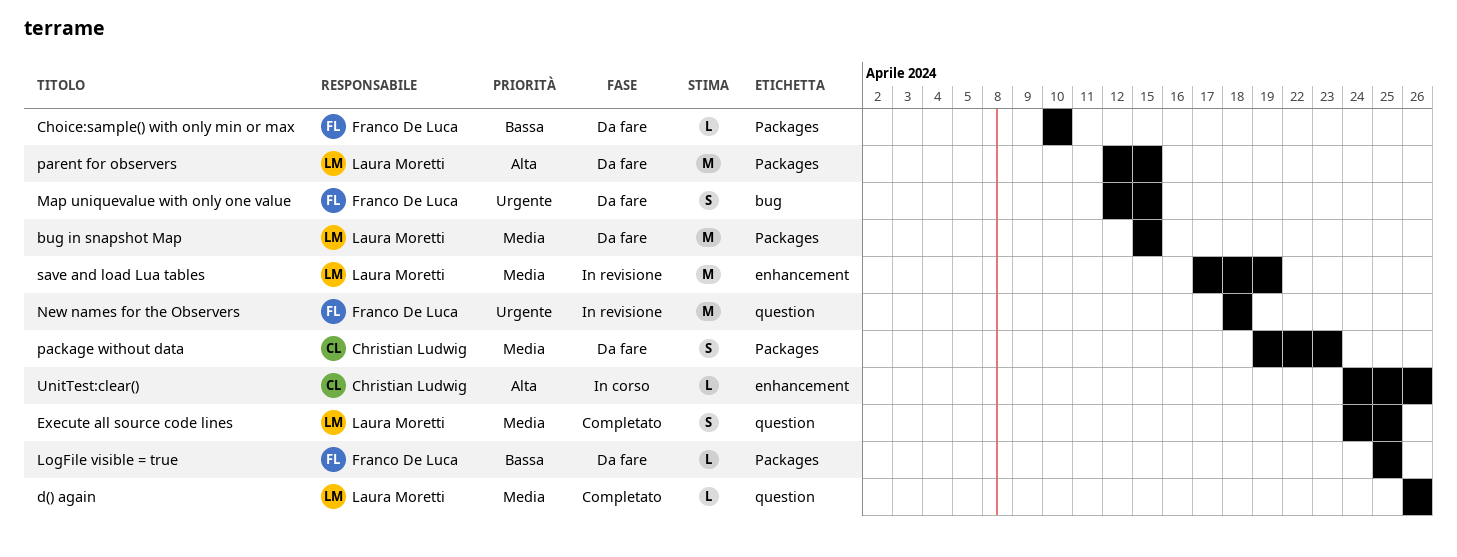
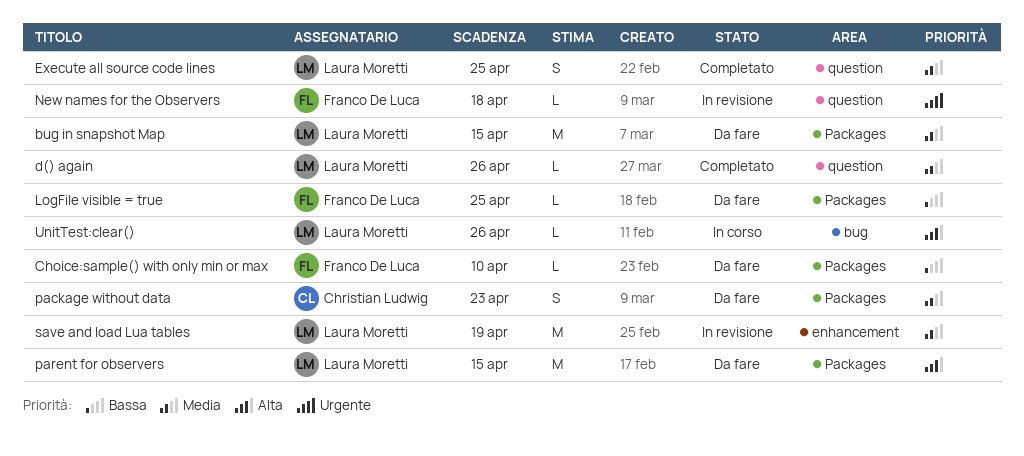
Map uniquevalue with only one value: present -> none
New names for the Observers, estimate: M -> L
UnitTest:clear(), owner: Christian Ludwig -> Laura Moretti
UnitTest:clear(), label: enhancement -> bug

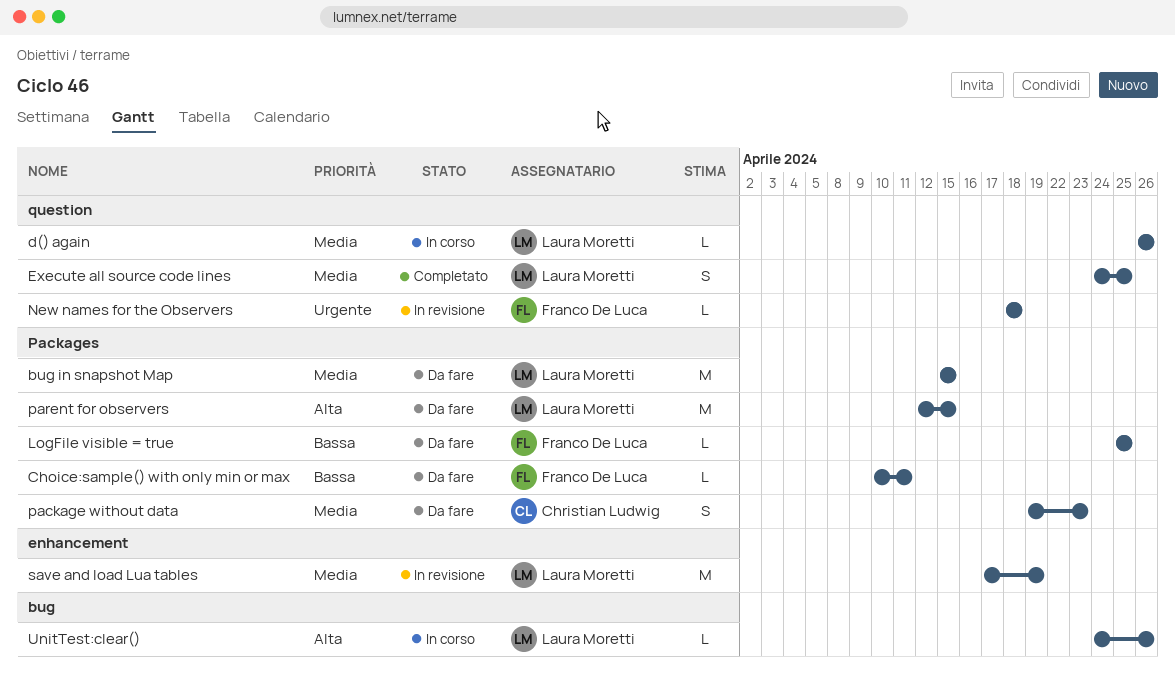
Choice:sample() with only min or max, due: Apr 10 -> Apr 11
d() again, status: Completato -> In corso

